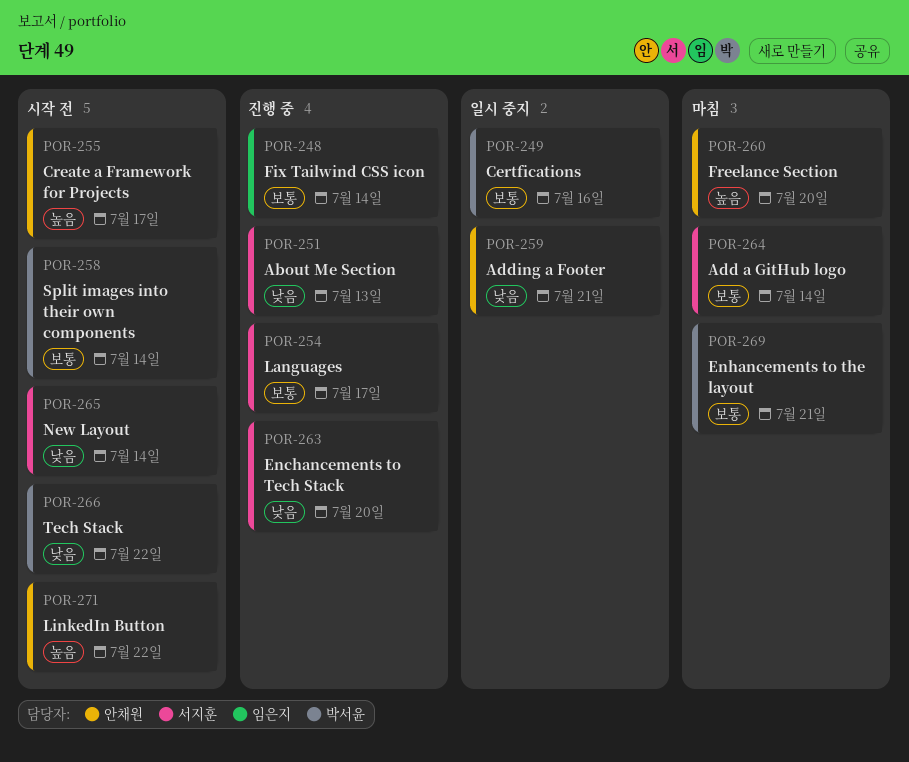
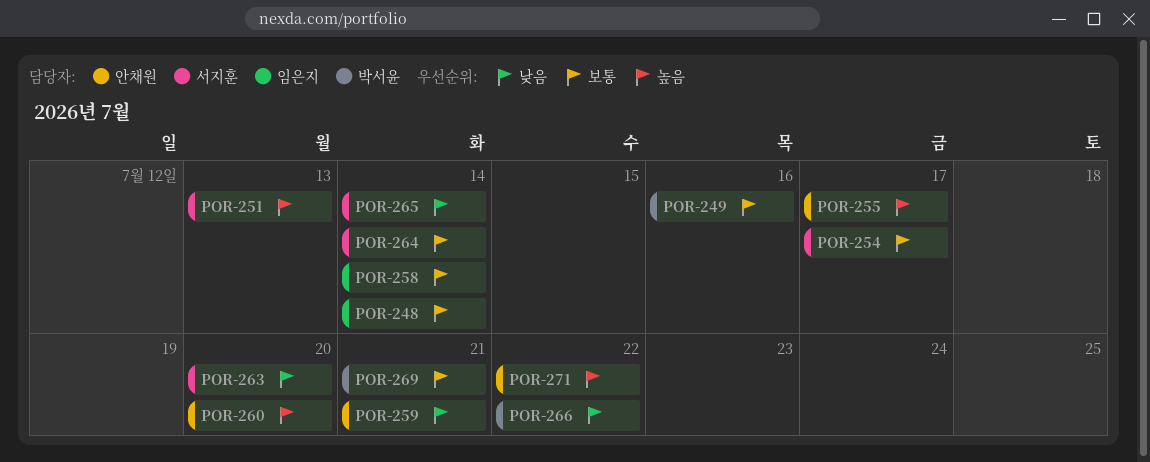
POR-251, priority: 낮음 -> 높음
POR-258, owner: 박서윤 -> 임은지

